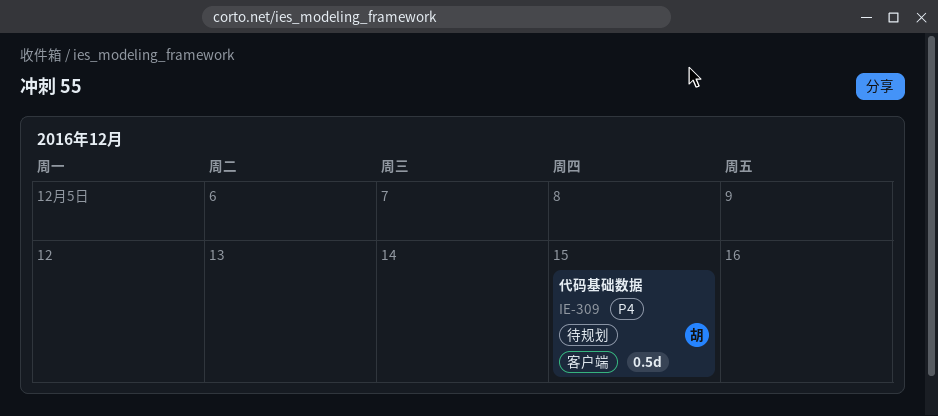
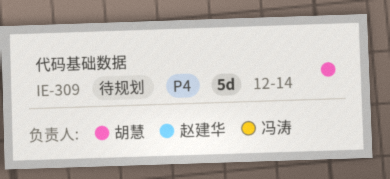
IE-309, estimate: 0.5d -> 5d
IE-309, due: Dec 15 -> Dec 14

